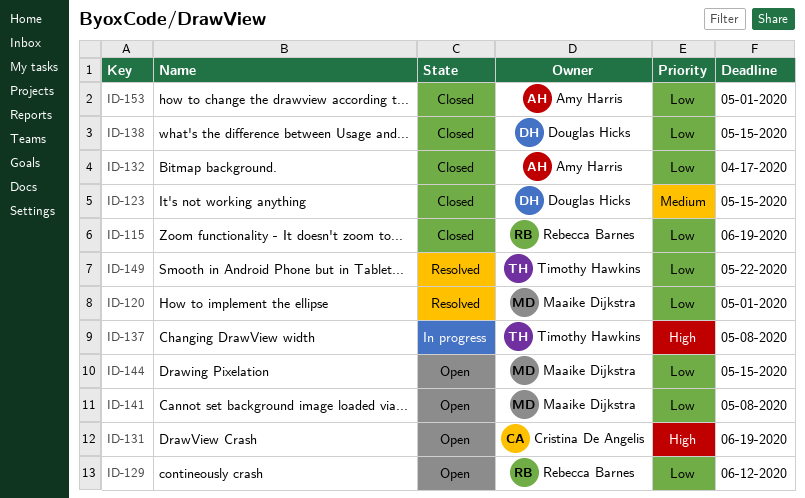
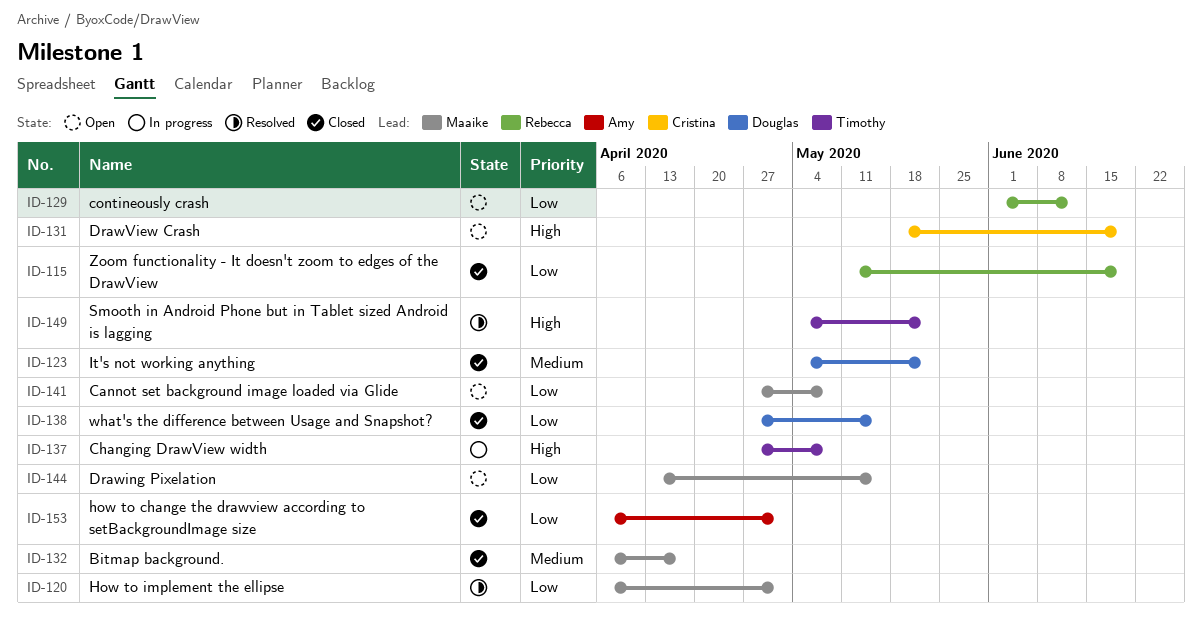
ID-123, due: May 15 -> May 22
ID-132, owner: Amy Harris -> Maaike Dijkstra
ID-132, priority: Low -> Medium
ID-149, priority: Low -> High

